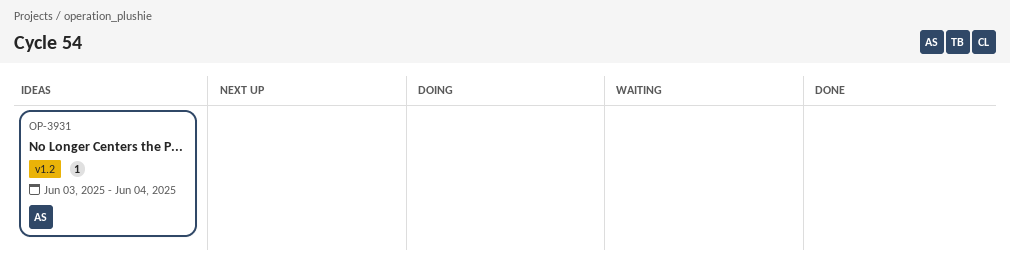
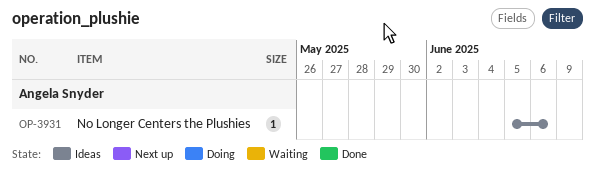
OP-3931, start: Jun 3 -> Jun 5
OP-3931, due: Jun 4 -> Jun 6

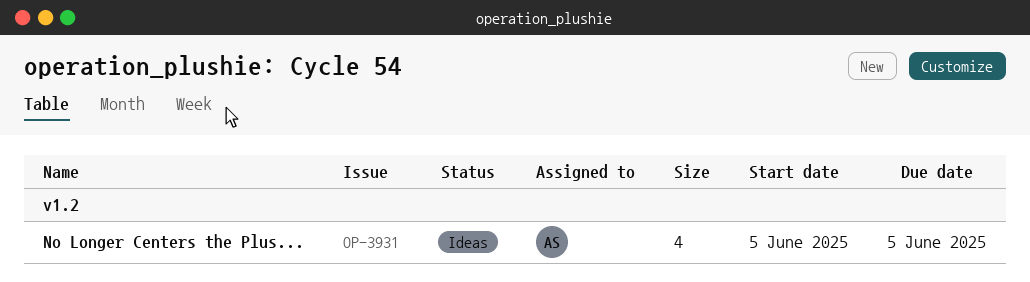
OP-3931, estimate: 1 -> 4
OP-3931, due: Jun 6 -> Jun 5

